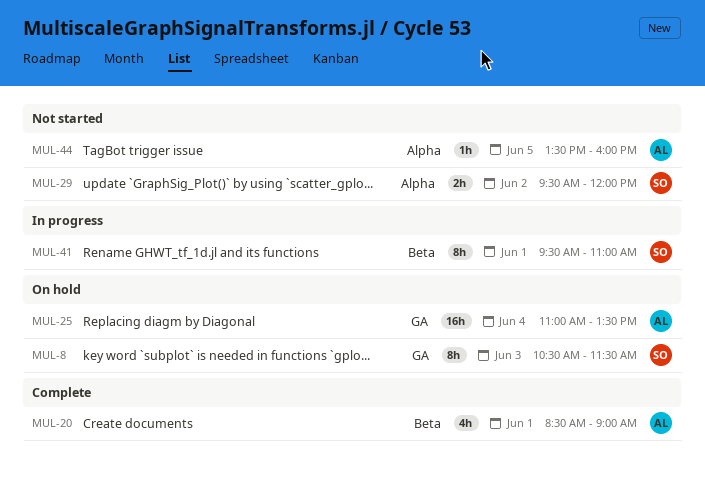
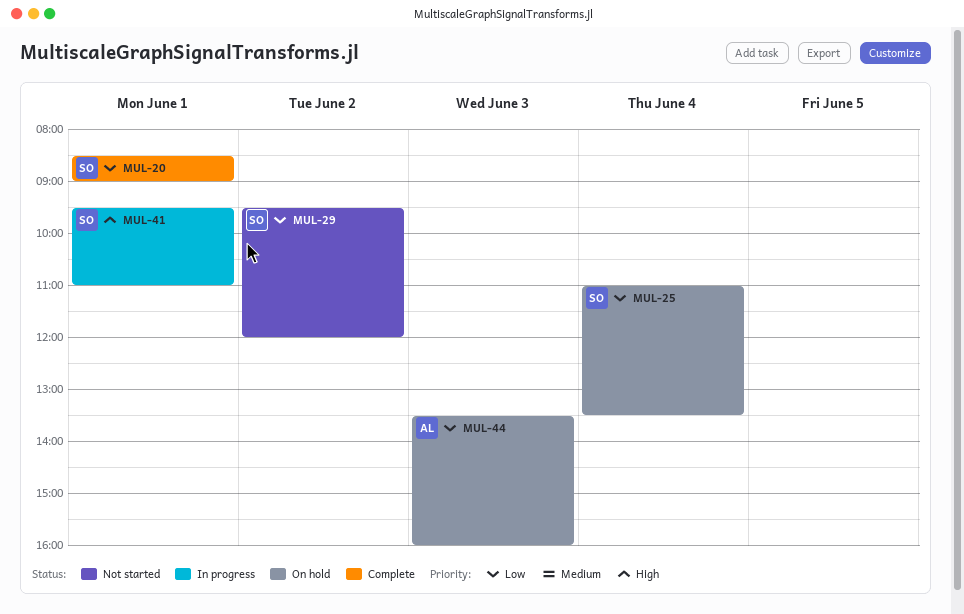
MUL-8: present -> none
MUL-20, owner: AL -> SO
MUL-25, owner: AL -> SO
MUL-44, status: Not started -> On hold
MUL-44, day: Jun 5 -> Jun 3

